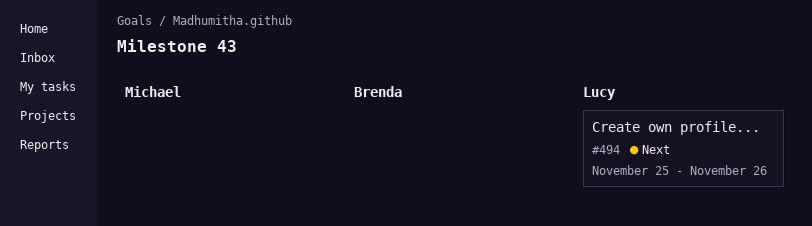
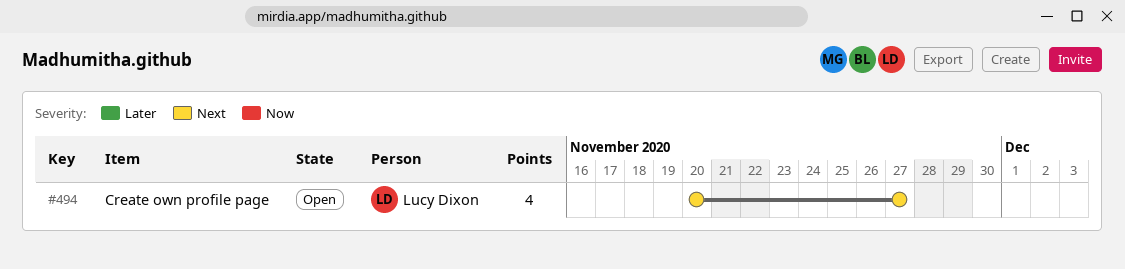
#494, start: Nov 25 -> Nov 20
#494, due: Nov 26 -> Nov 27

